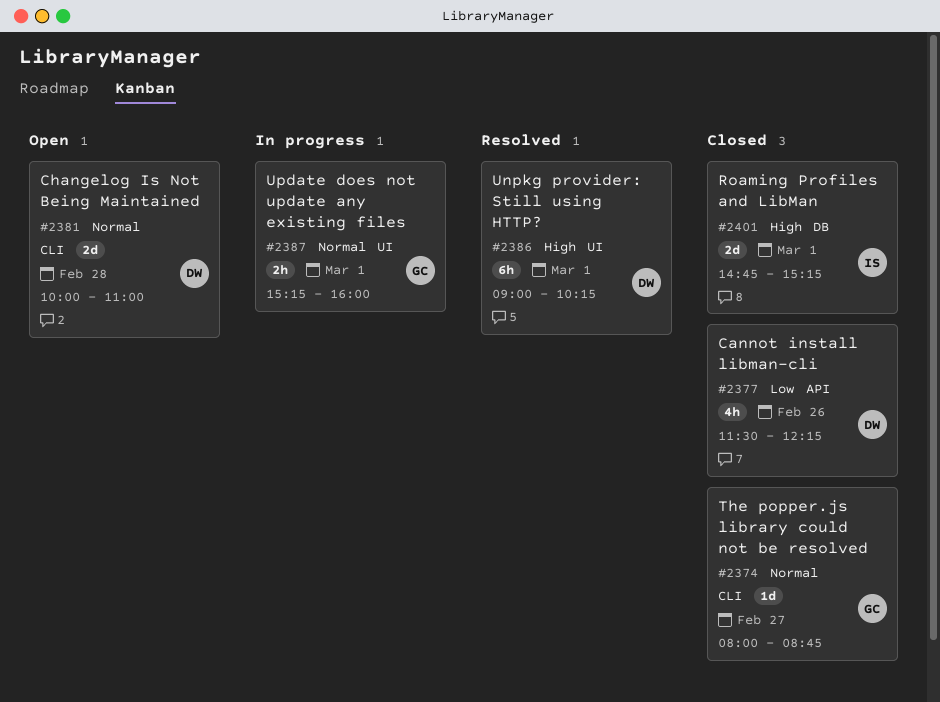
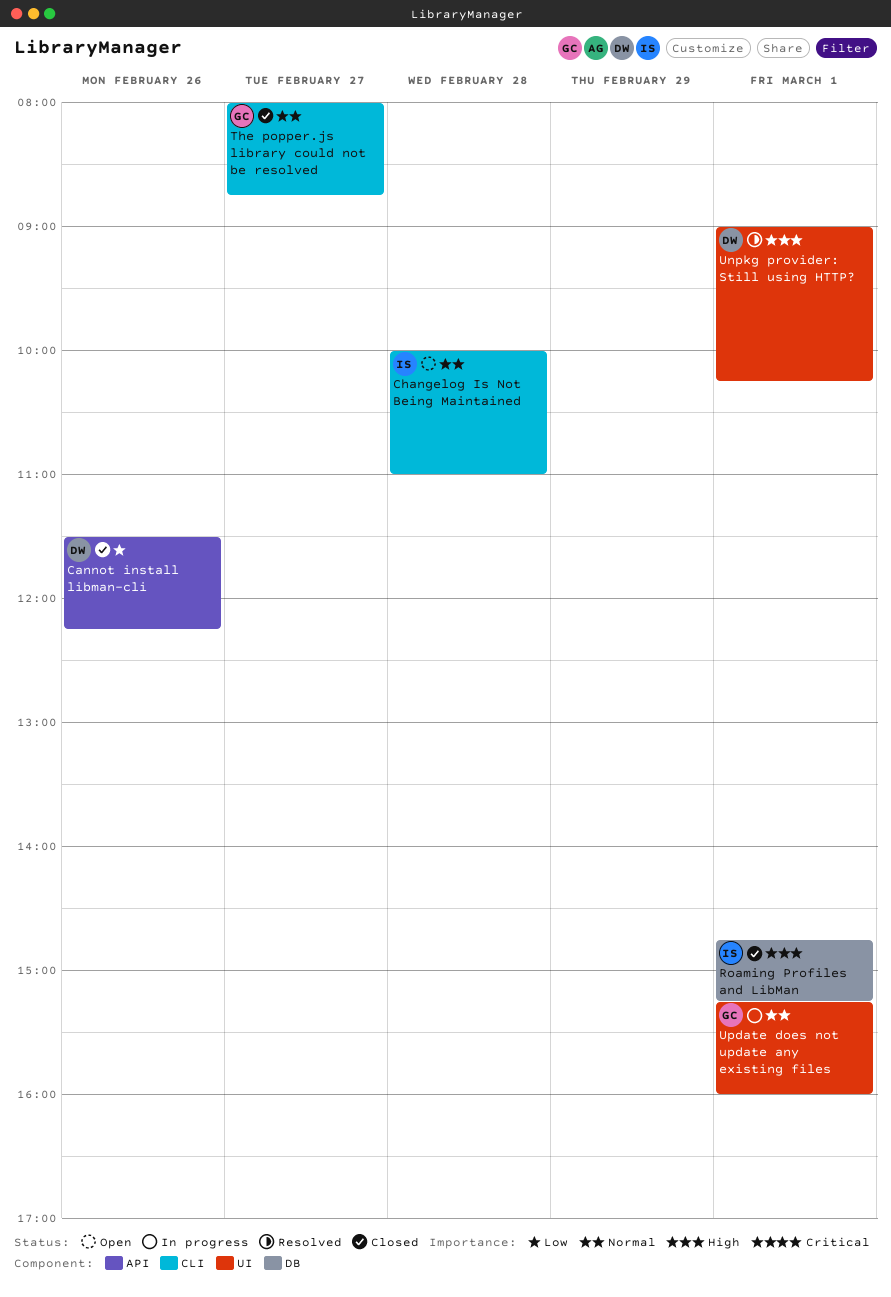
Changelog Is Not Being Maintained, owner: DW -> IS

